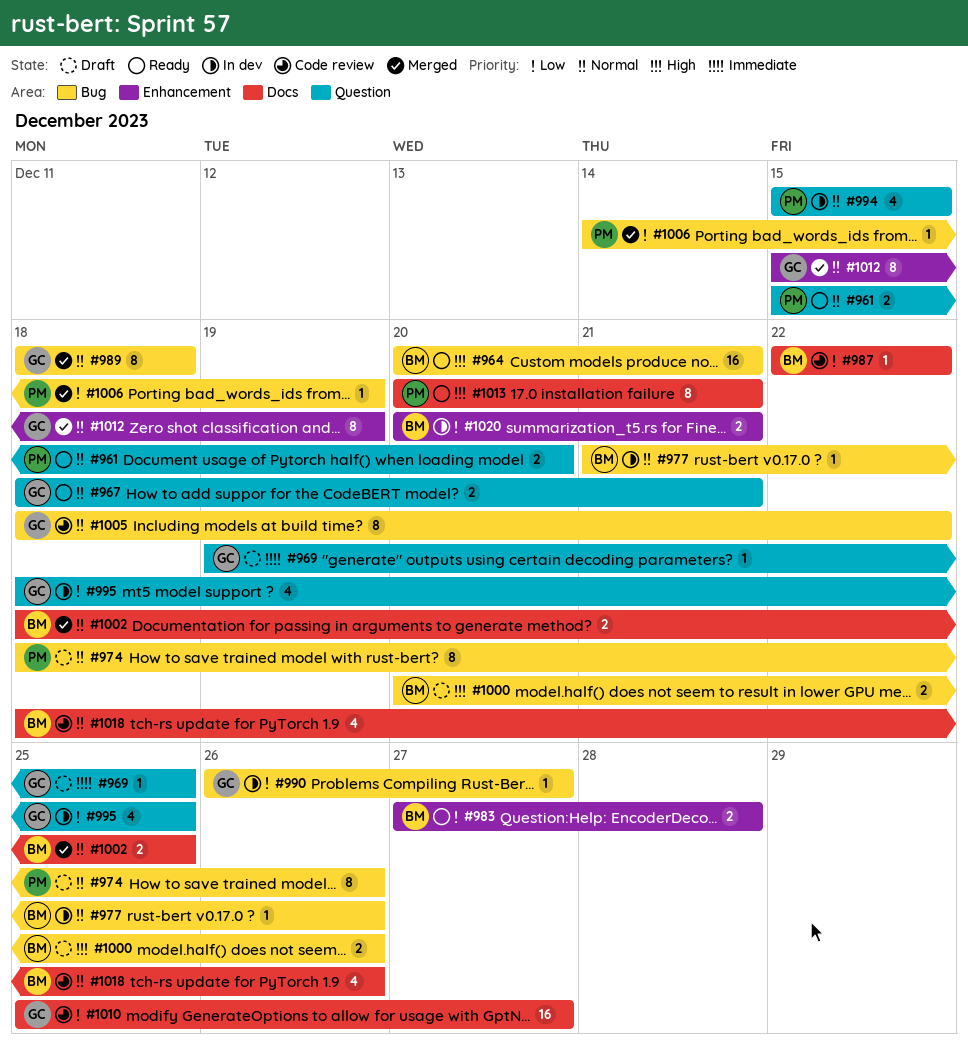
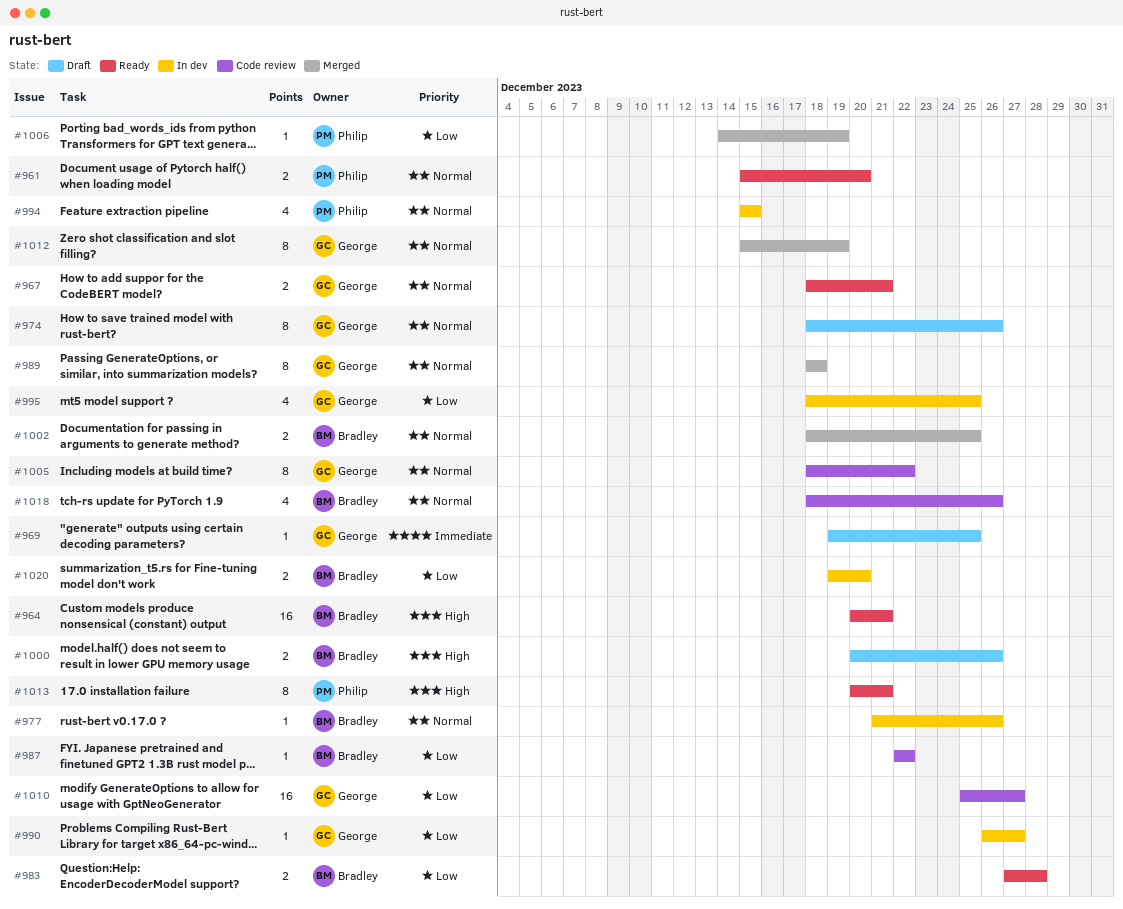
#974, owner: Philip -> George
#1020, start: Dec 20 -> Dec 19
#1020, due: Dec 21 -> Dec 20

